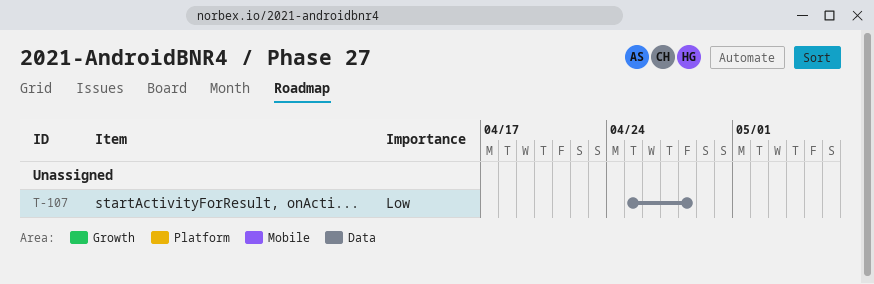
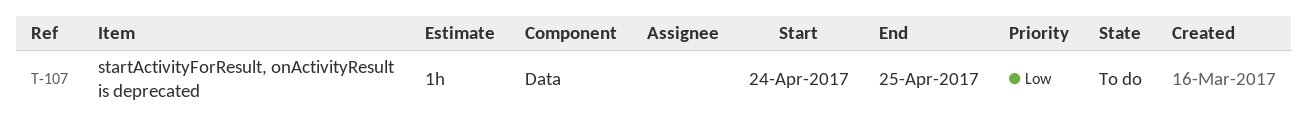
T-107, start: Apr 25 -> Apr 24
T-107, due: Apr 28 -> Apr 25

